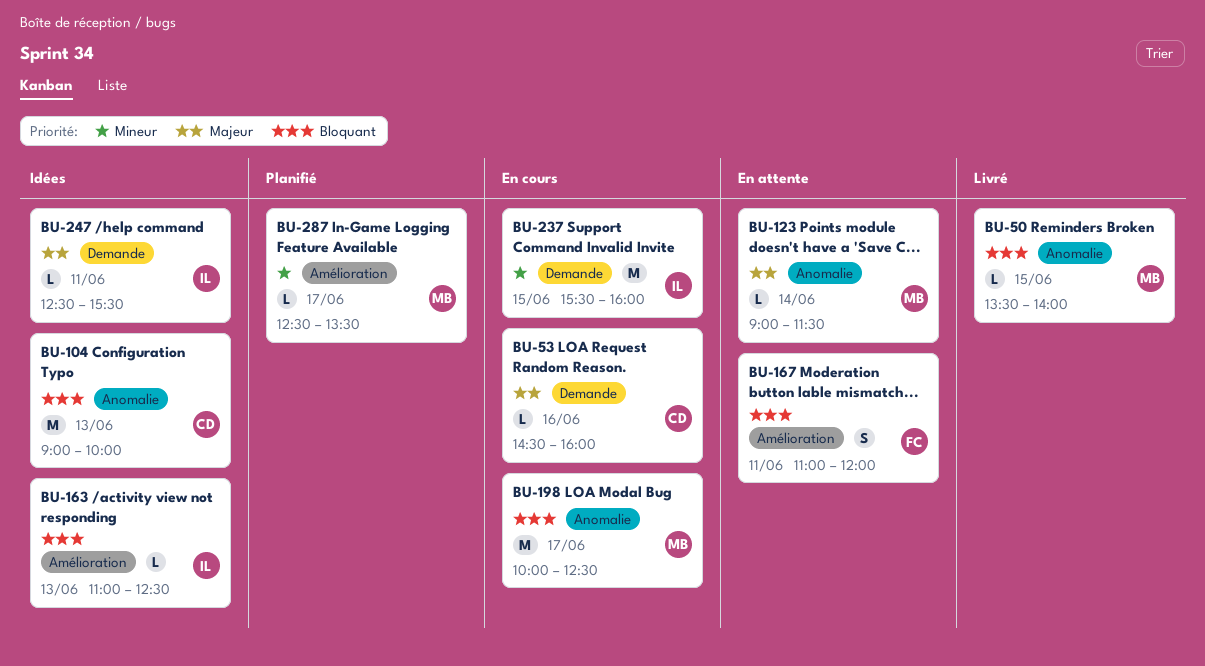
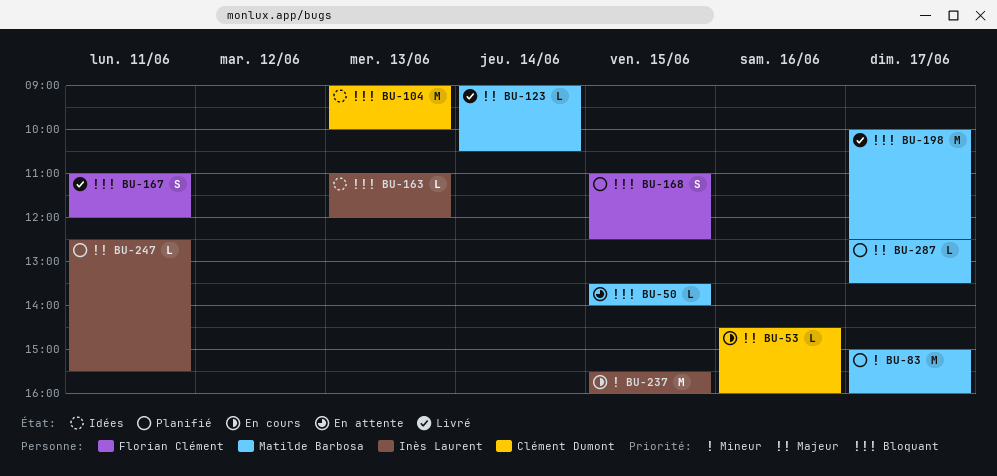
BU-50, status: Livré -> En attente
BU-83: none -> present
BU-123, status: En attente -> Livré
BU-123, ends: 11:30 -> 10:30
BU-163, ends: 12:30 -> 12:00
BU-167, status: En attente -> Livré
BU-168: none -> present
BU-198, status: En cours -> Livré
BU-247, status: Idées -> Planifié
BU-287, priority: Mineur -> Majeur

